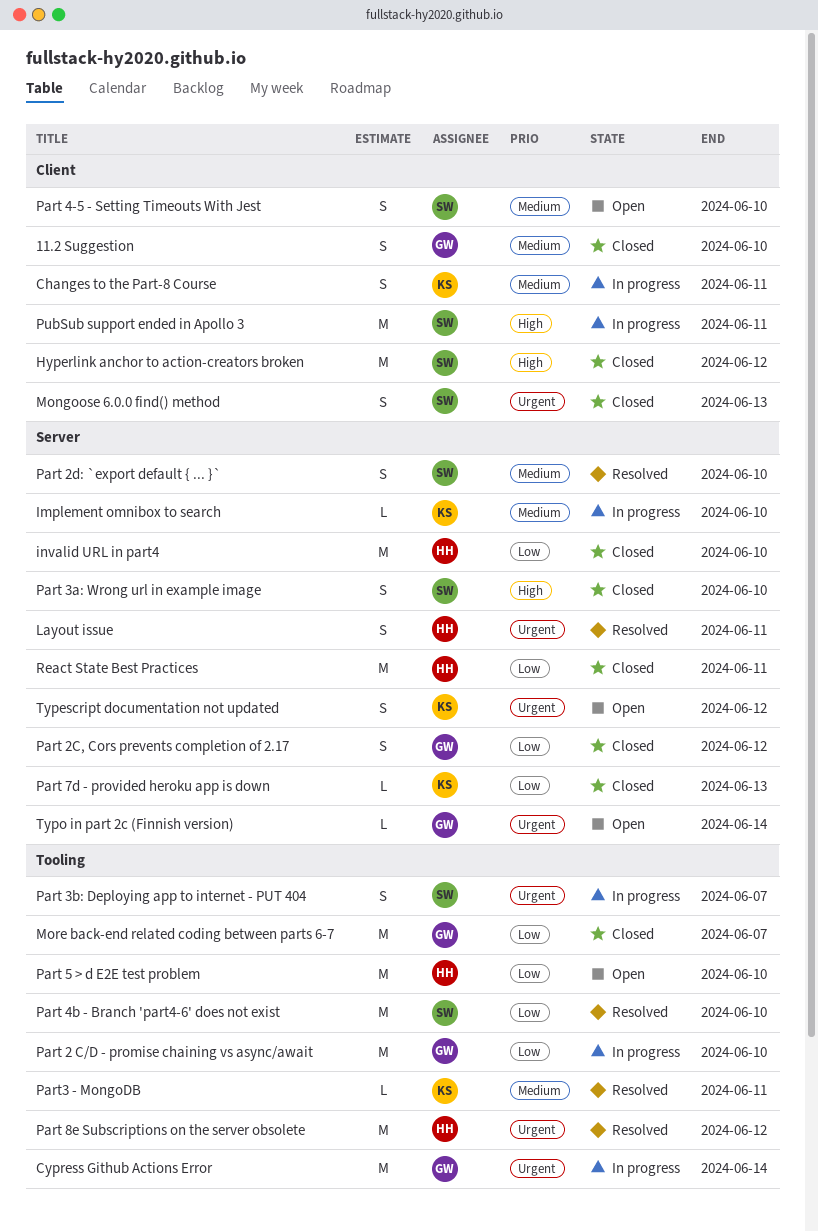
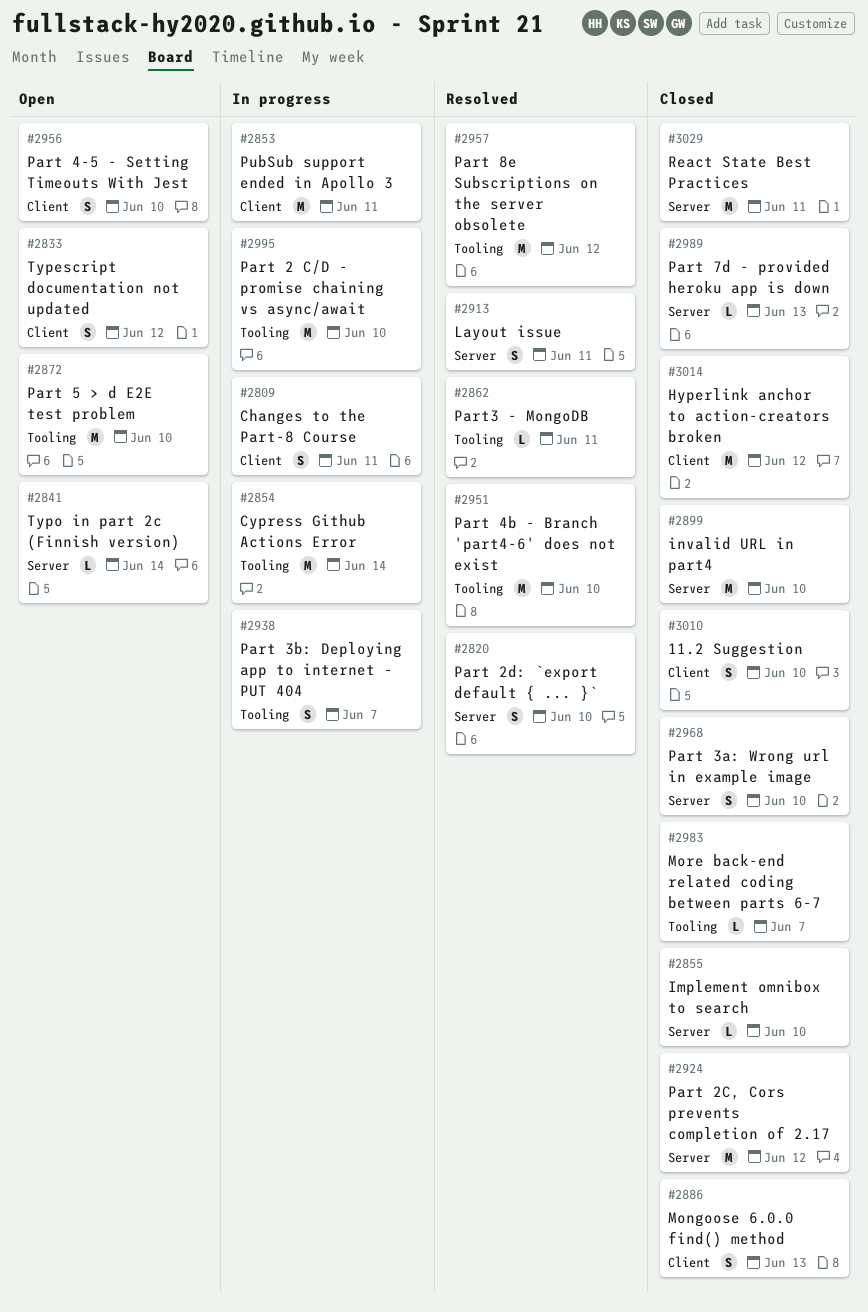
Implement omnibox to search, status: In progress -> Closed
More back-end related coding between parts 6-7, estimate: M -> L
Part 2C, Cors prevents completion of 2.17, estimate: S -> M
Typescript documentation not updated, label: Server -> Client

